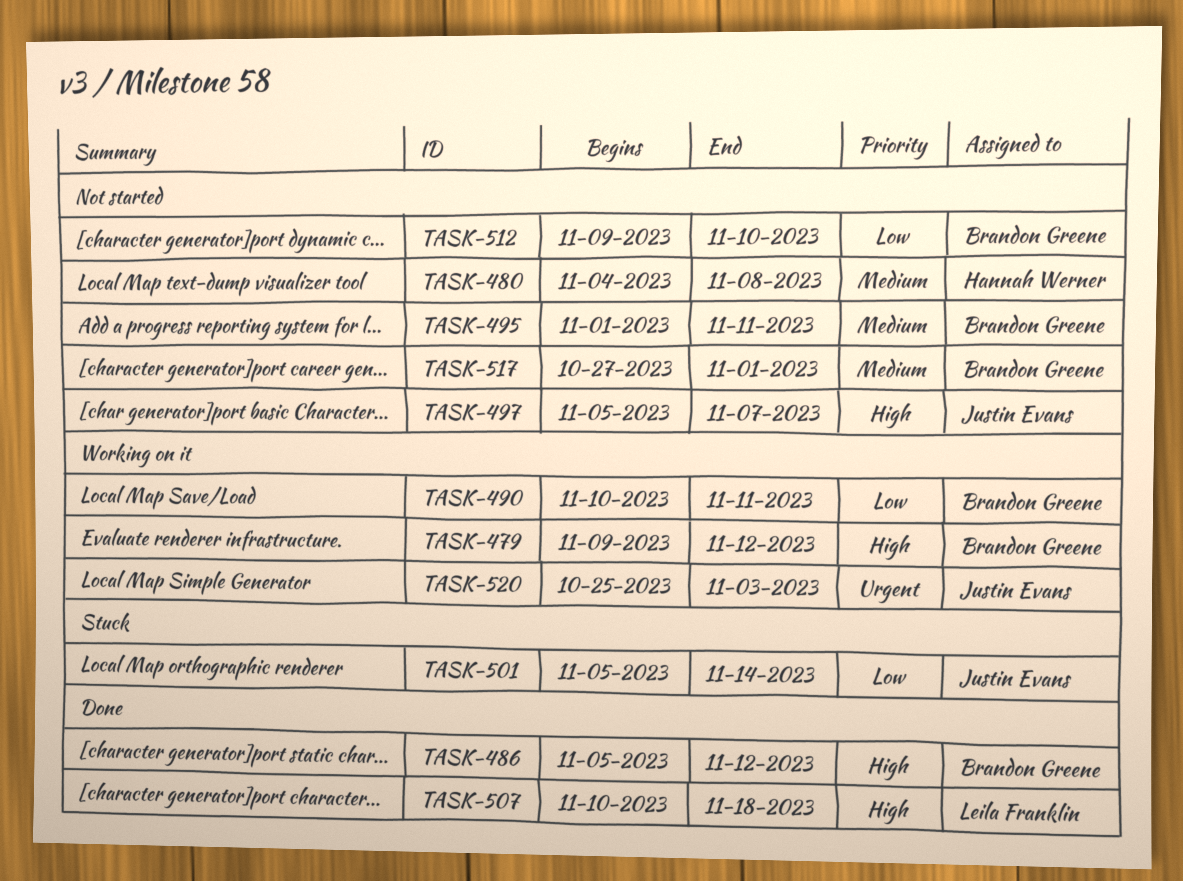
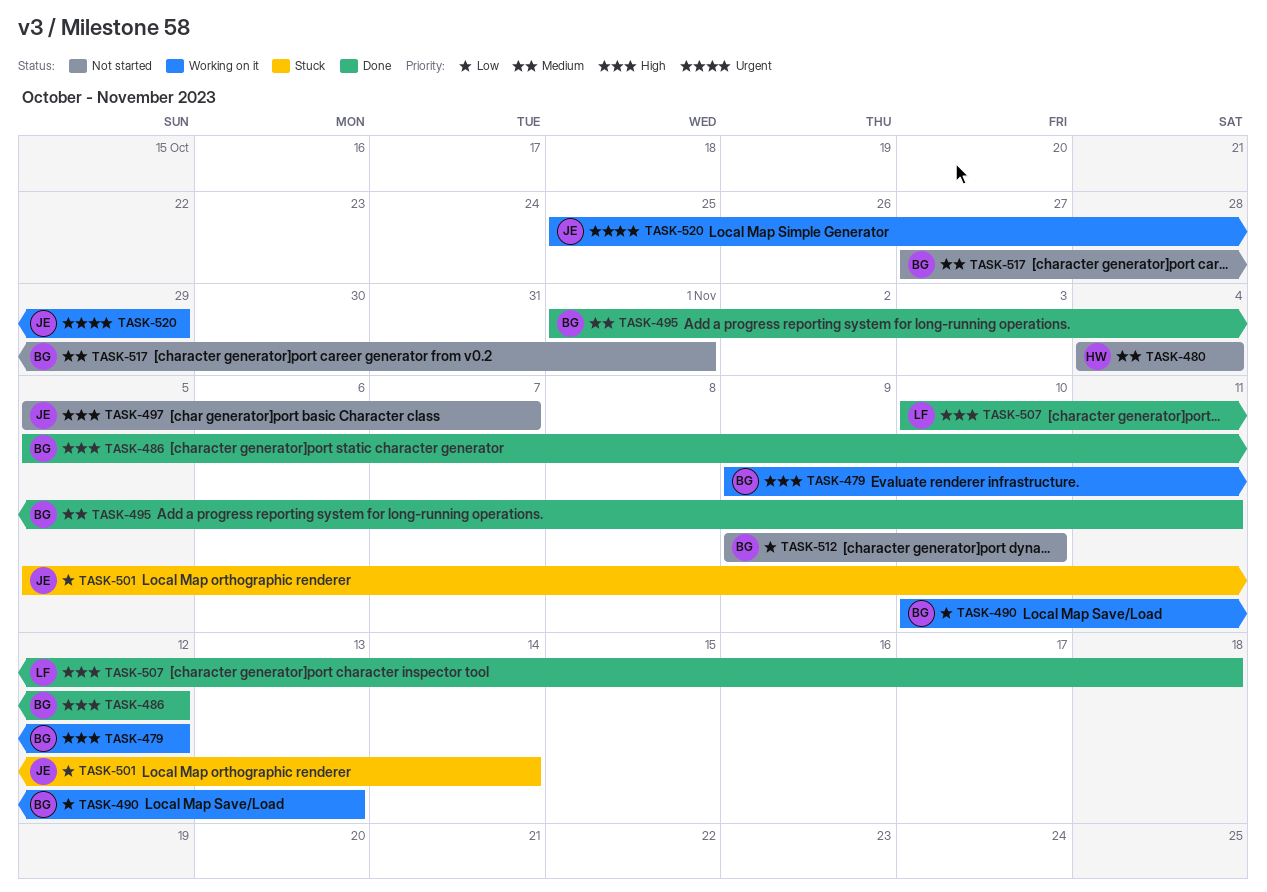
TASK-480, due: Nov 8 -> Nov 4
TASK-490, due: Nov 11 -> Nov 13
TASK-495, status: Not started -> Done
TASK-520, due: Nov 3 -> Oct 29

